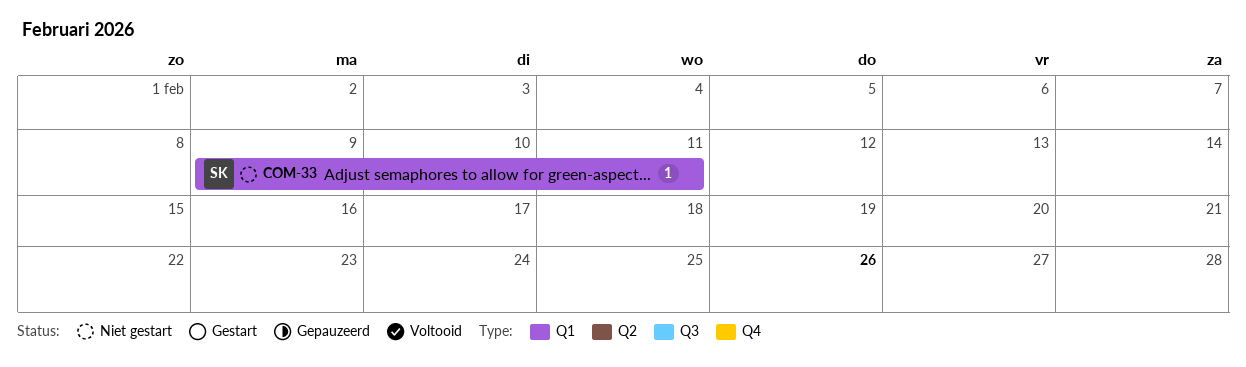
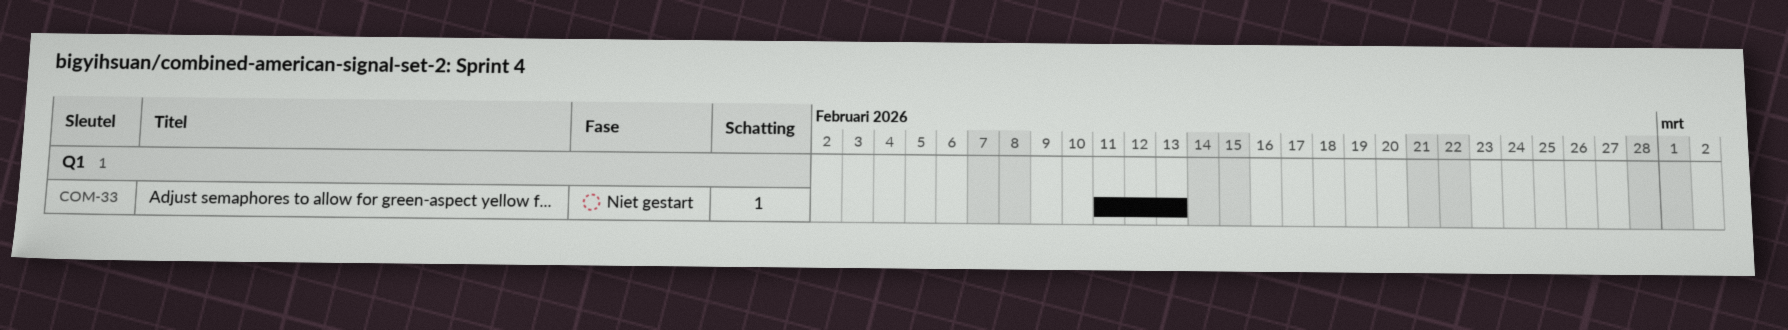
COM-33, start: Feb 9 -> Feb 11
COM-33, due: Feb 11 -> Feb 13

